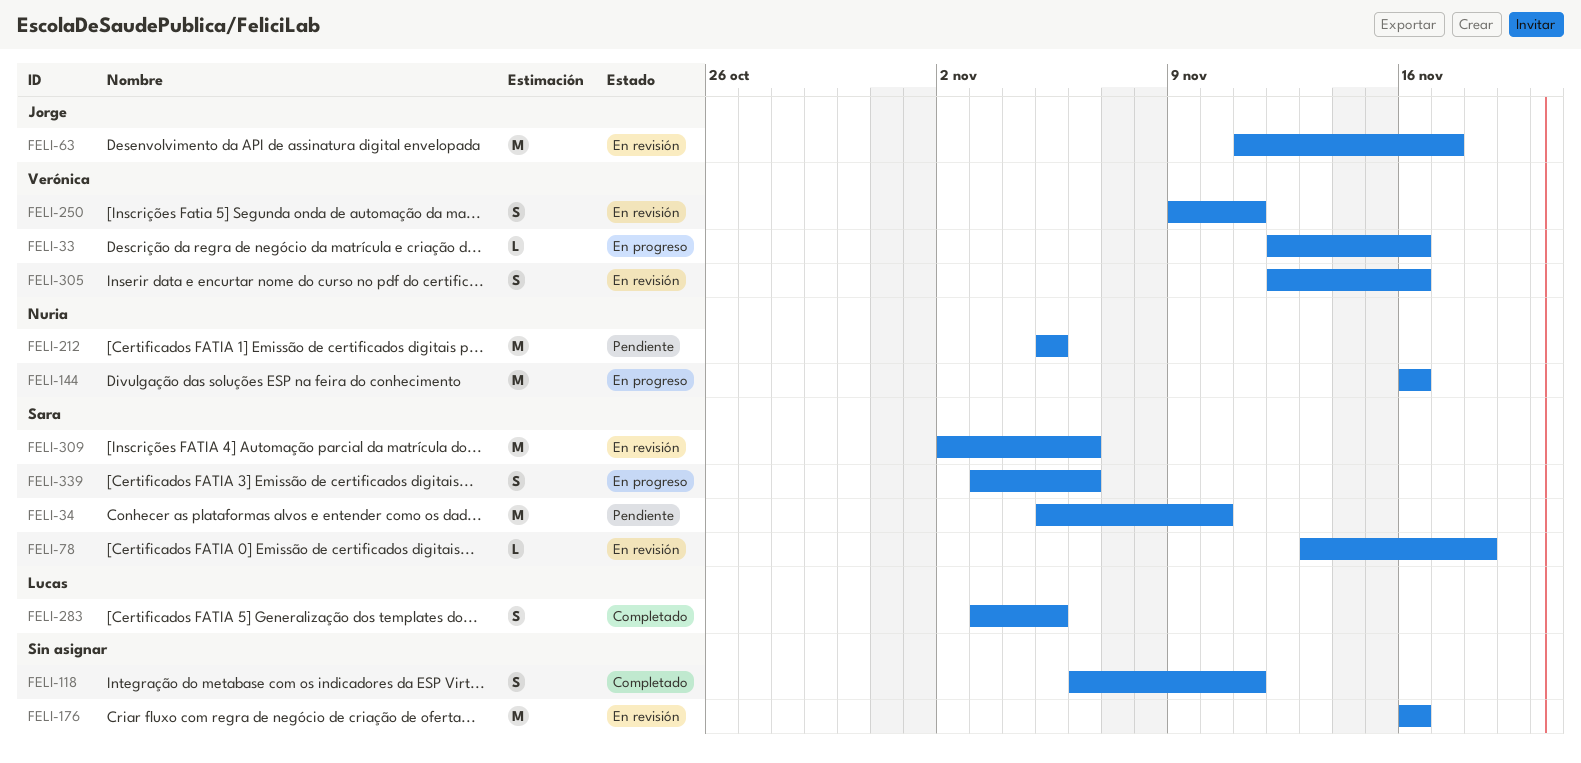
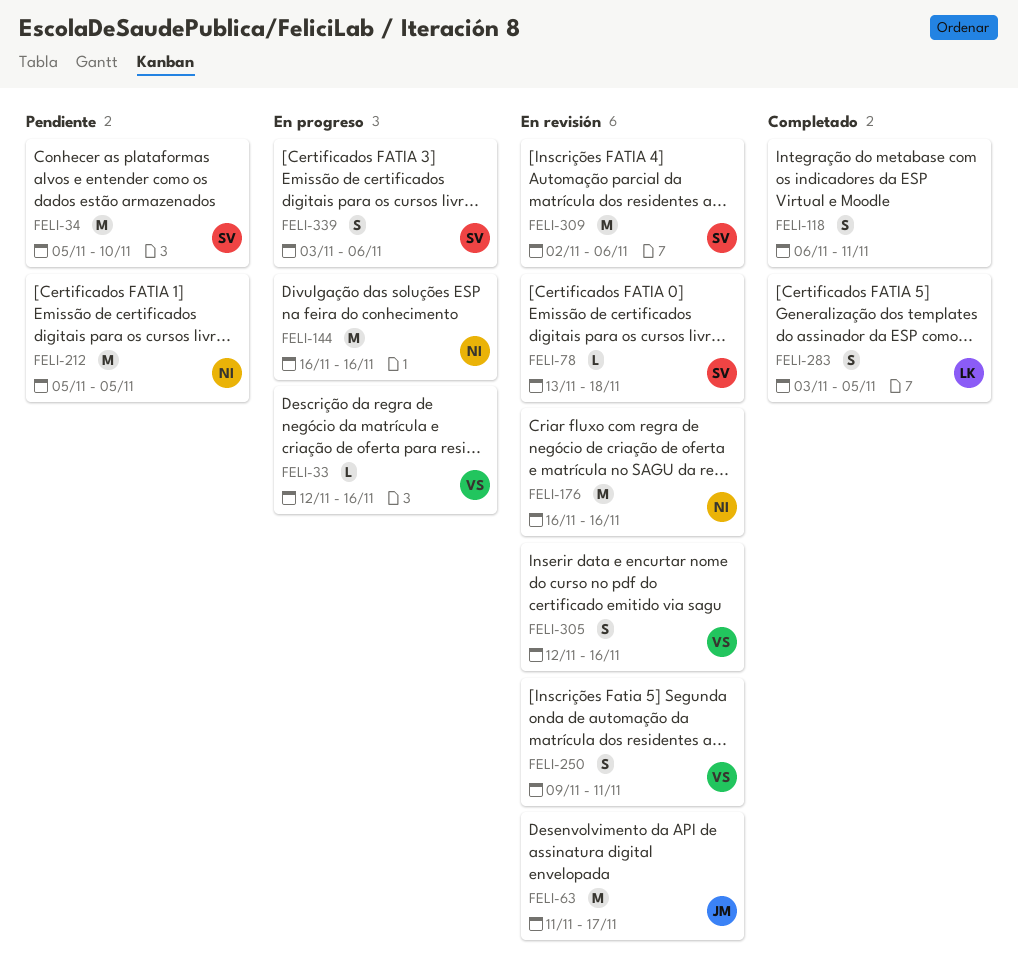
FELI-176, owner: none -> Nuria

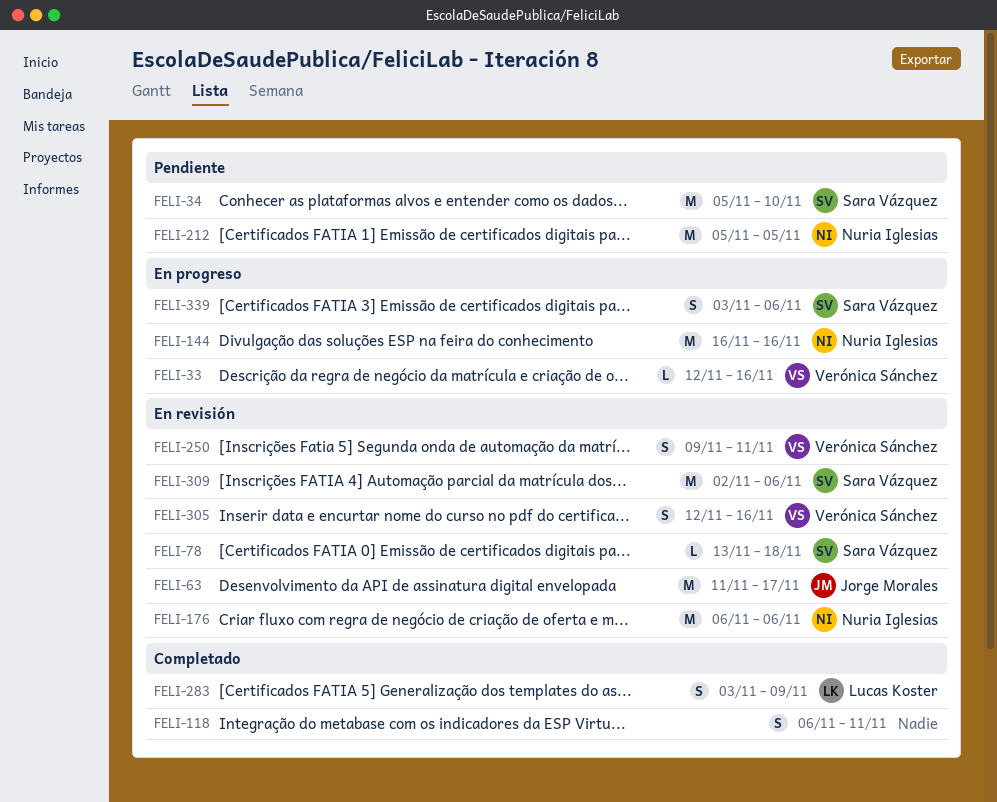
FELI-176, start: Nov 16 -> Nov 6
FELI-176, due: Nov 16 -> Nov 6
FELI-283, due: Nov 5 -> Nov 9

